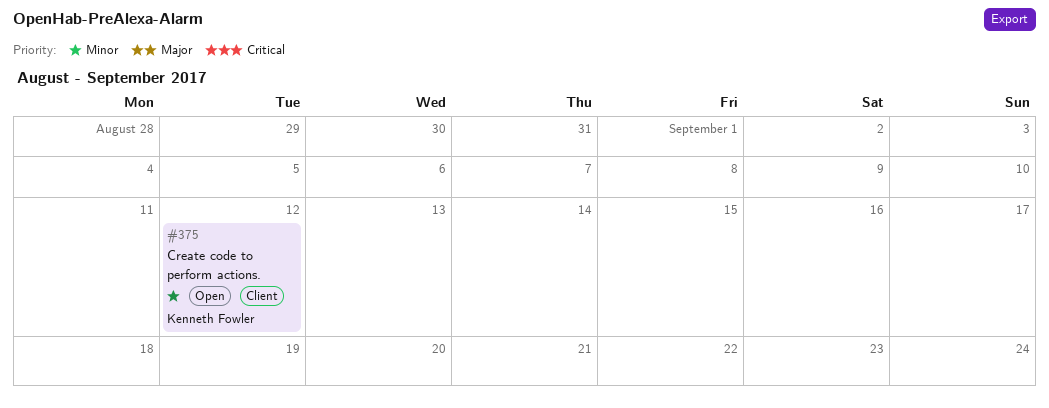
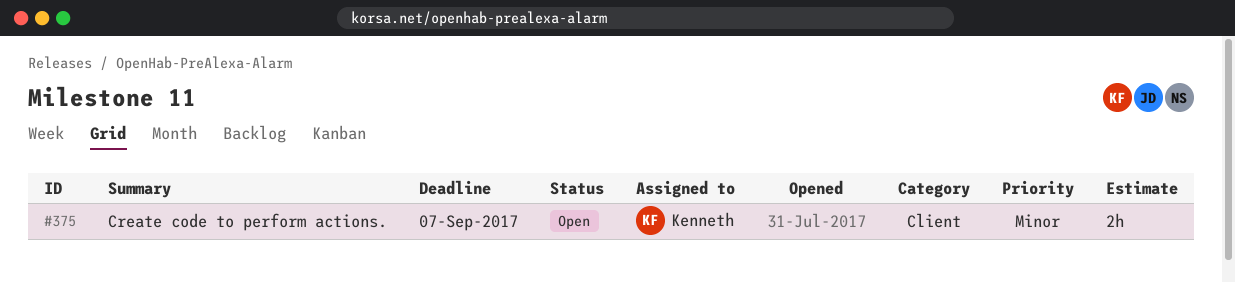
#375, due: Sep 12 -> Sep 7

